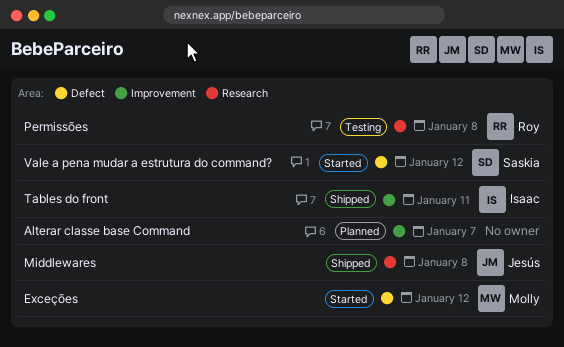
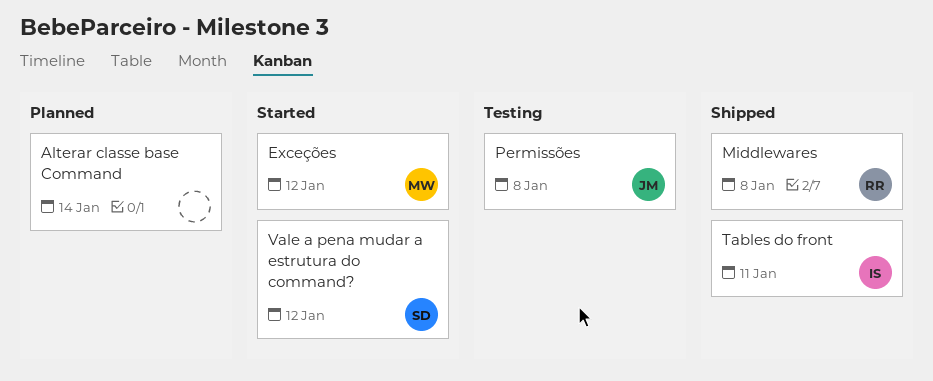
Alterar classe base Command, due: Jan 7 -> Jan 14
Middlewares, owner: Jesús -> Roy
Permissões, owner: Roy -> Jesús

